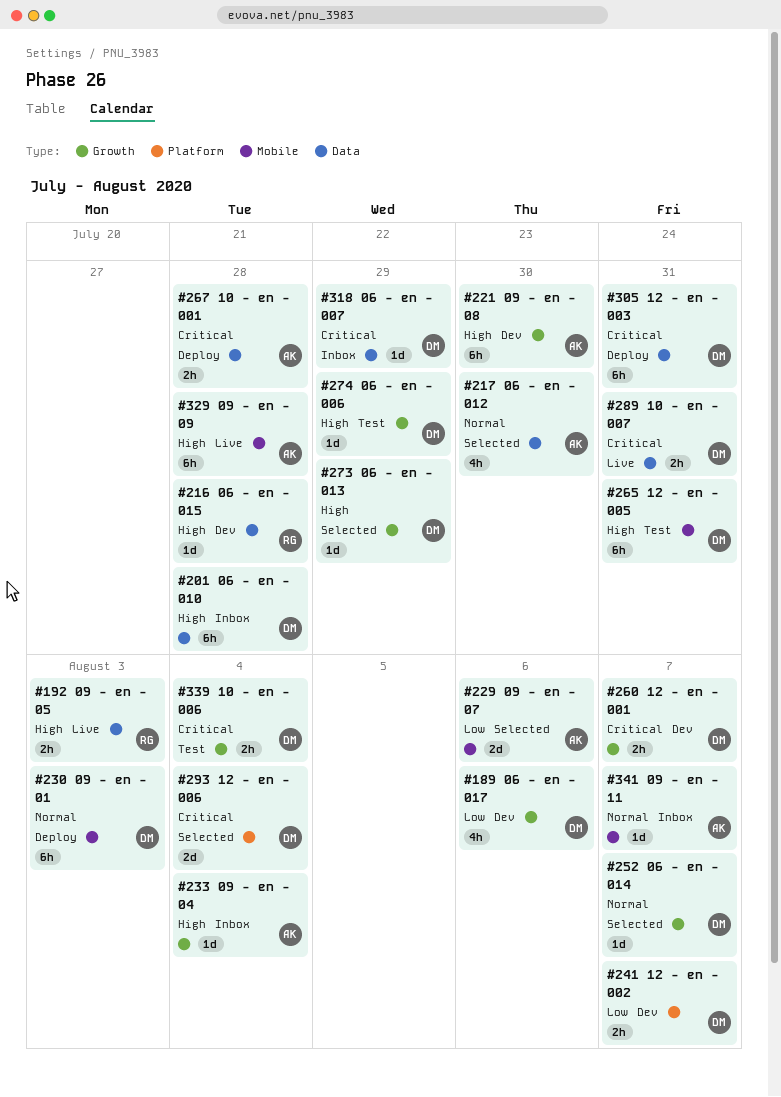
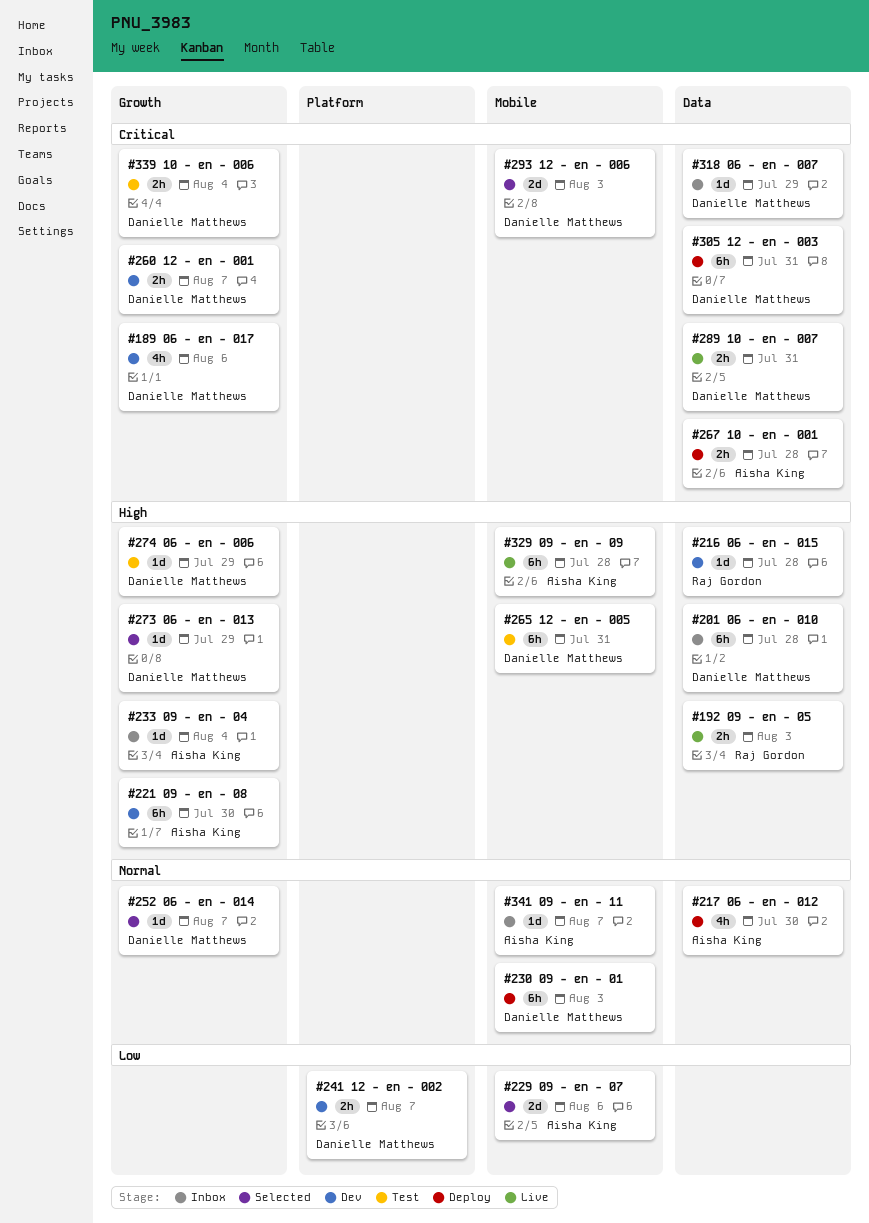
#189, priority: Low -> Critical
#217, status: Selected -> Deploy
#293, label: Platform -> Mobile
#293, due: Aug 4 -> Aug 3

